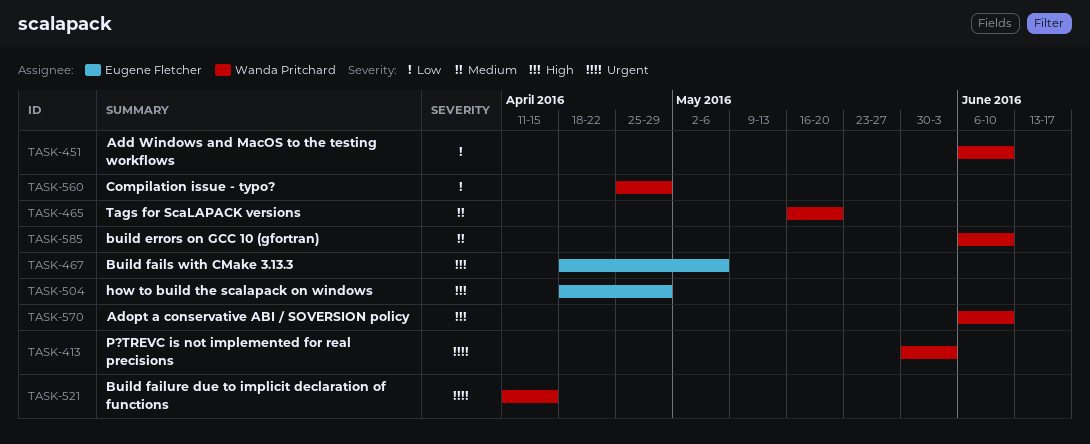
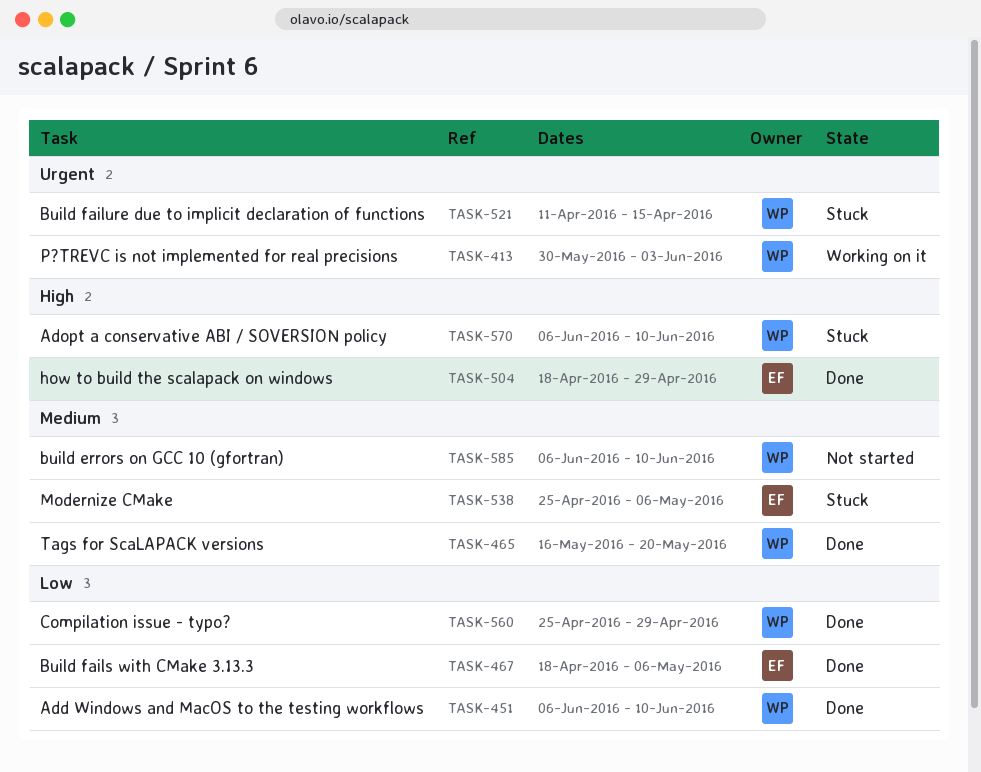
TASK-467, priority: High -> Low
TASK-538: none -> present

